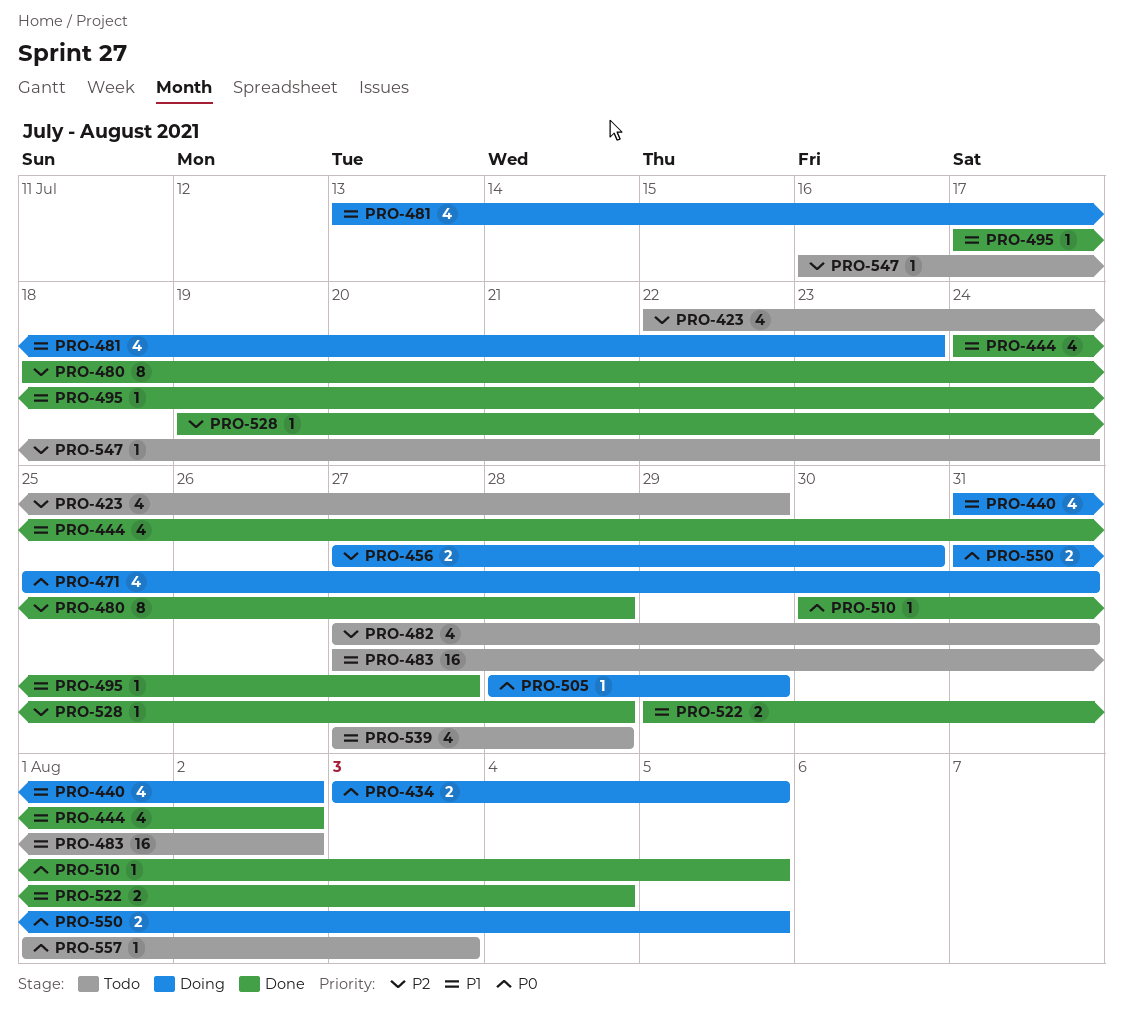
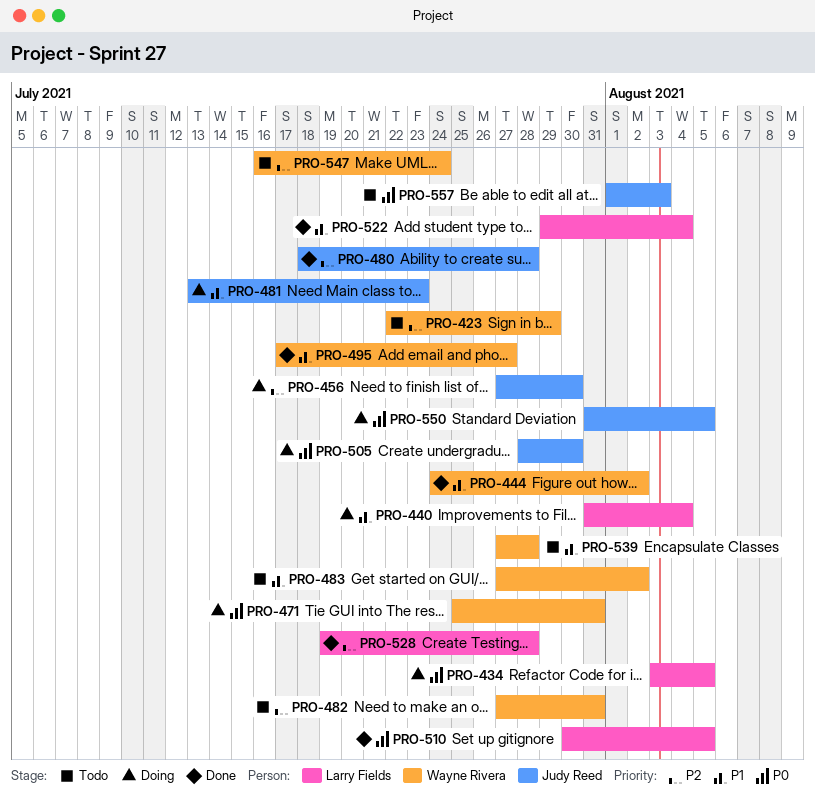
PRO-440, due: Aug 2 -> Aug 4
PRO-505, due: Jul 29 -> Jul 30

